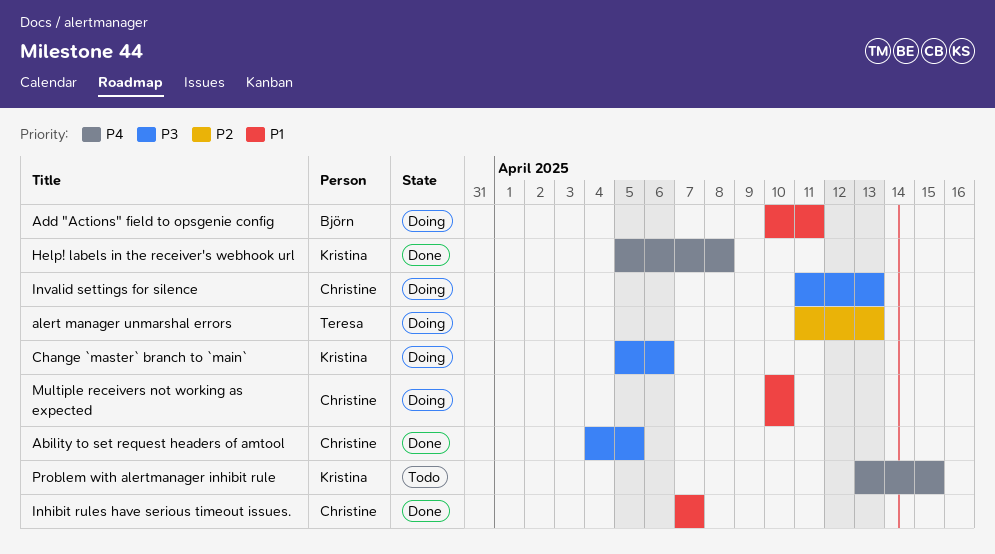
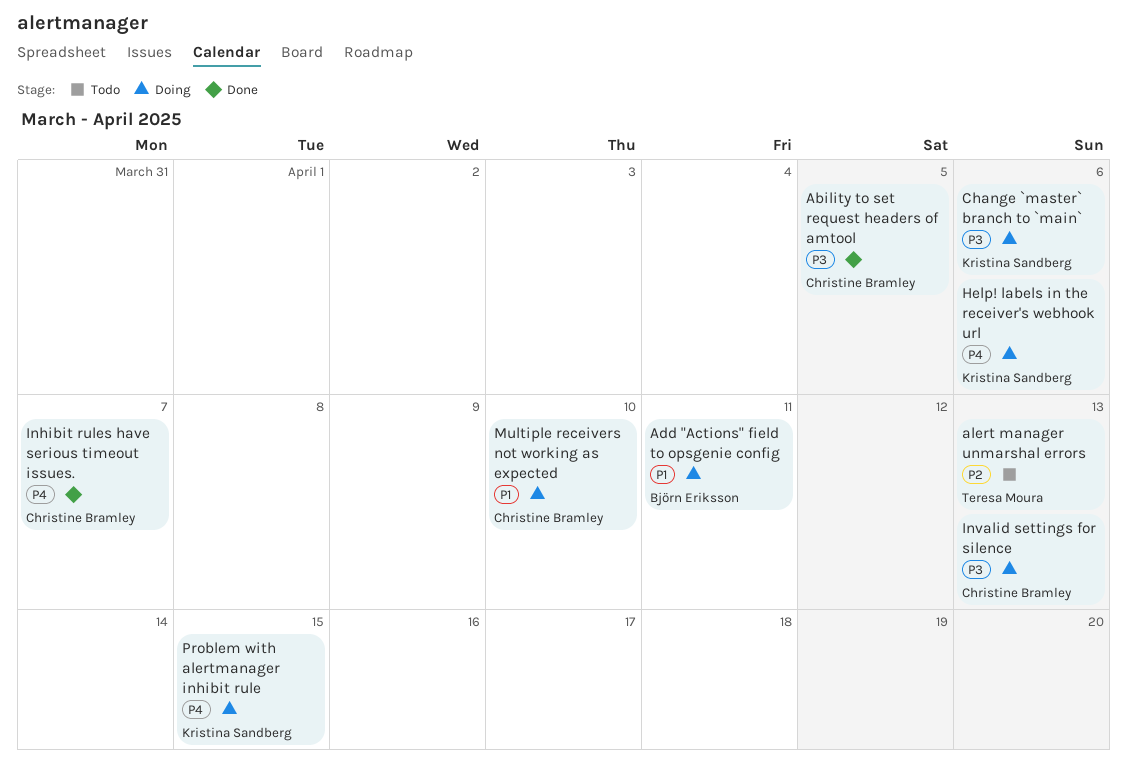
alert manager unmarshal errors, status: Doing -> Todo
Help! labels in the receiver's webhook url, status: Done -> Doing
Help! labels in the receiver's webhook url, due: Apr 8 -> Apr 6
Inhibit rules have serious timeout issues., priority: P1 -> P4
Problem with alertmanager inhibit rule, status: Todo -> Doing

